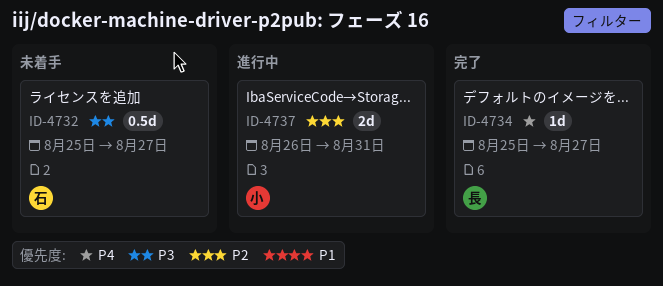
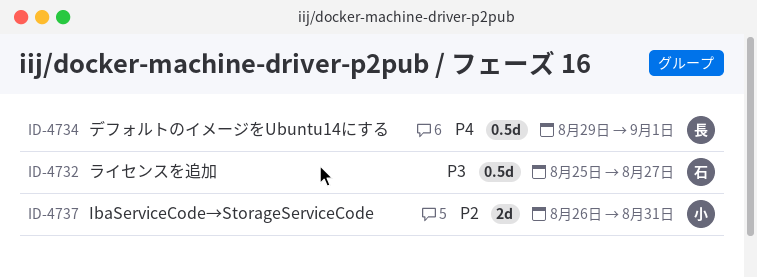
ID-4734, estimate: 1d -> 0.5d
ID-4734, start: Aug 25 -> Aug 29
ID-4734, due: Aug 27 -> Sep 1

